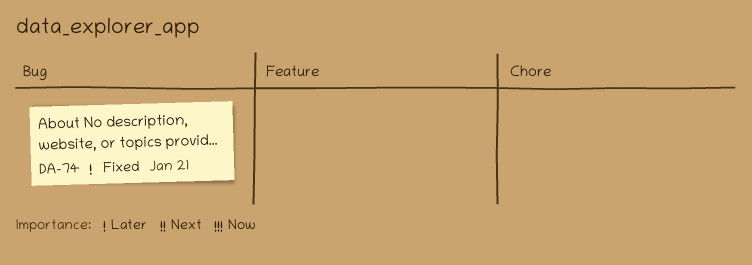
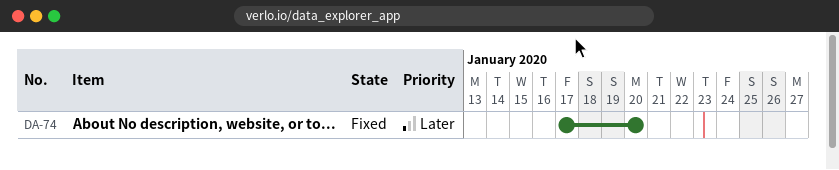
DA-74, due: Jan 21 -> Jan 20

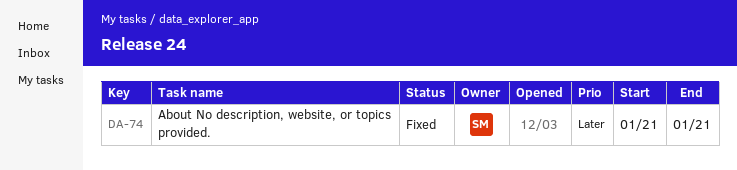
DA-74, start: Jan 17 -> Jan 21
DA-74, due: Jan 20 -> Jan 21

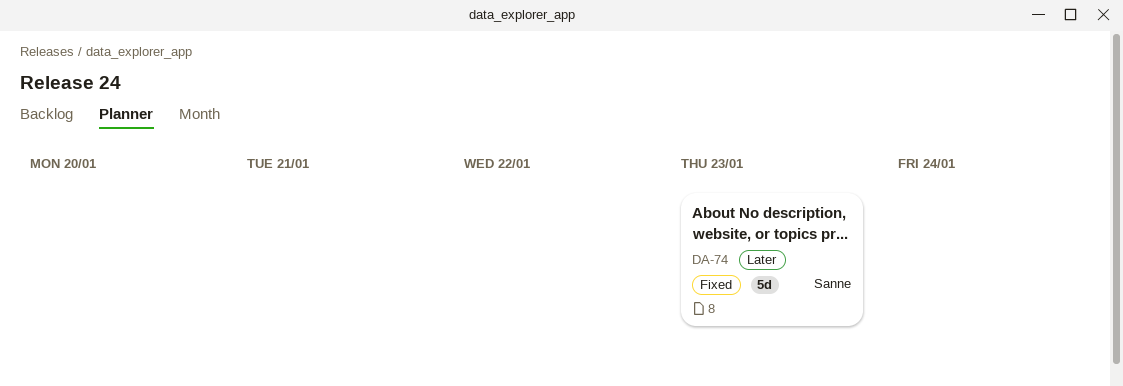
DA-74, due: Jan 21 -> Jan 23

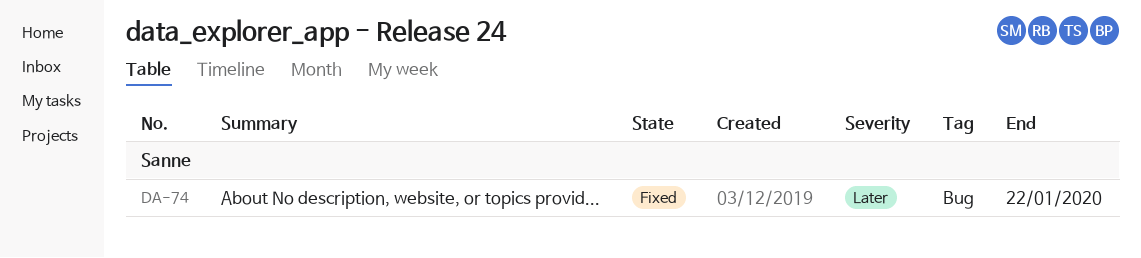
DA-74, due: Jan 23 -> Jan 22

